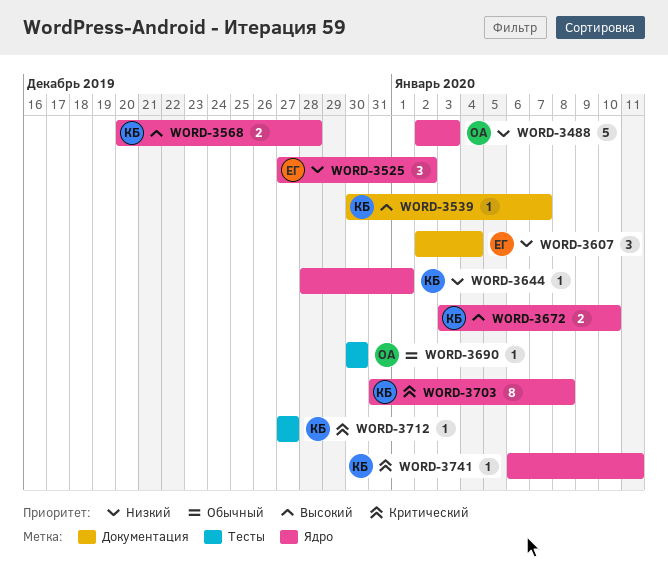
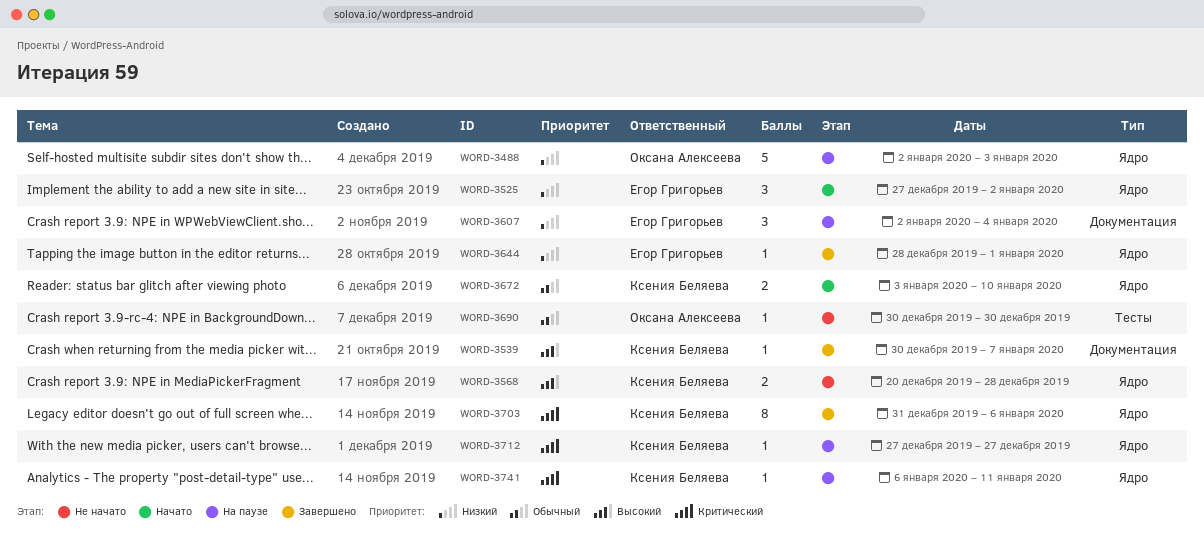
WORD-3644, owner: Ксения Беляева -> Егор Григорьев
WORD-3672, priority: Высокий -> Обычный
WORD-3703, due: Jan 8 -> Jan 6
WORD-3712, label: Тесты -> Ядро

